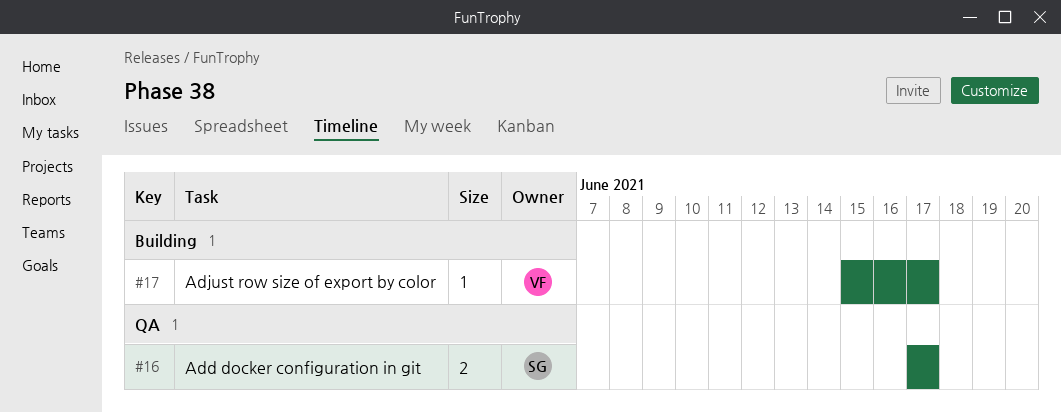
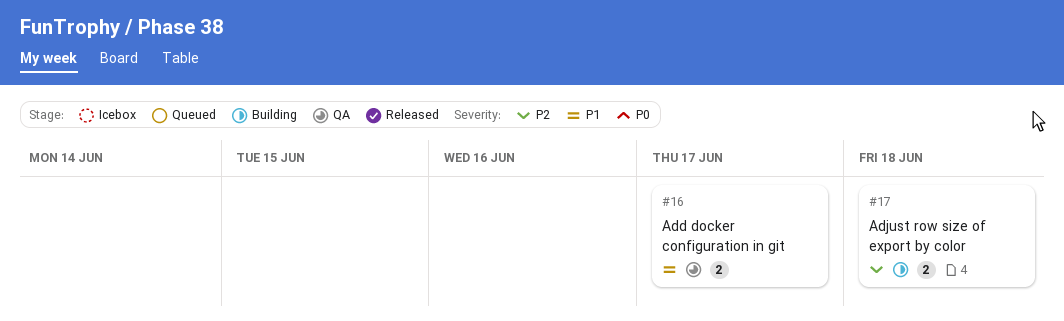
#17, estimate: 1 -> 2
#17, due: Jun 17 -> Jun 18

